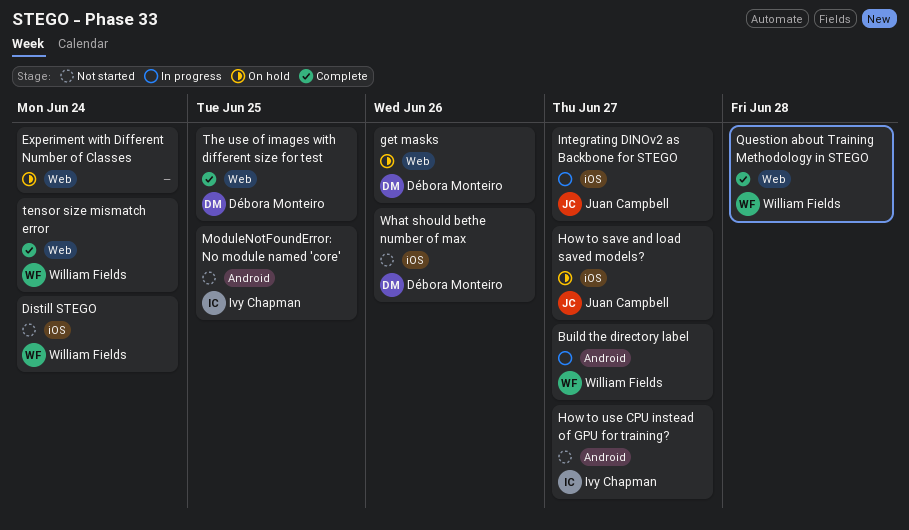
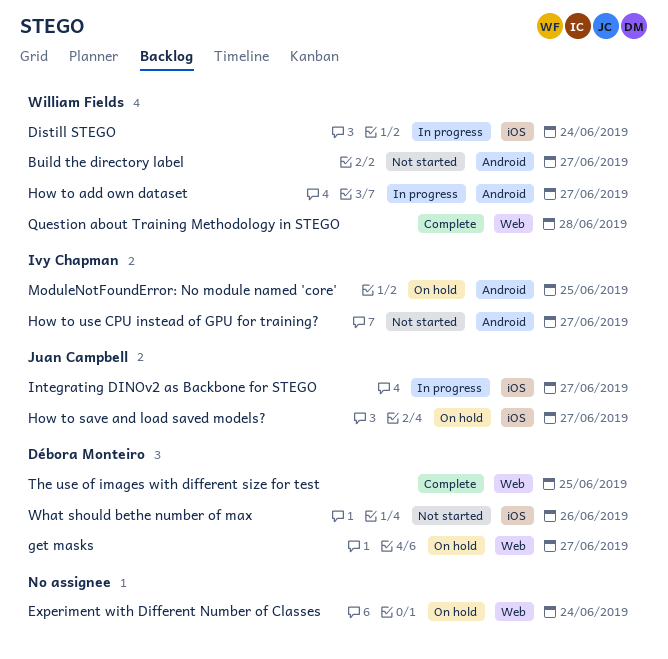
Build the directory label, status: In progress -> Not started
Distill STEGO, status: Not started -> In progress
get masks, due: Jun 26 -> Jun 27
How to add own dataset: none -> present
ModuleNotFoundError: No module named 'core', status: Not started -> On hold
tensor size mismatch error: present -> none

